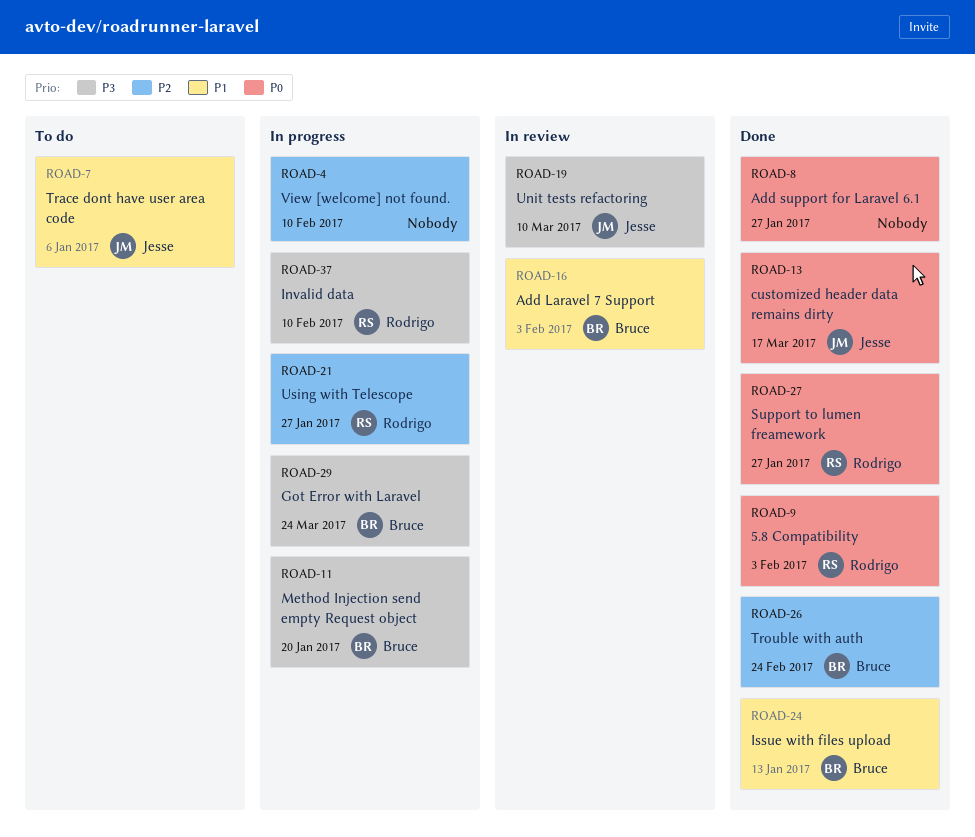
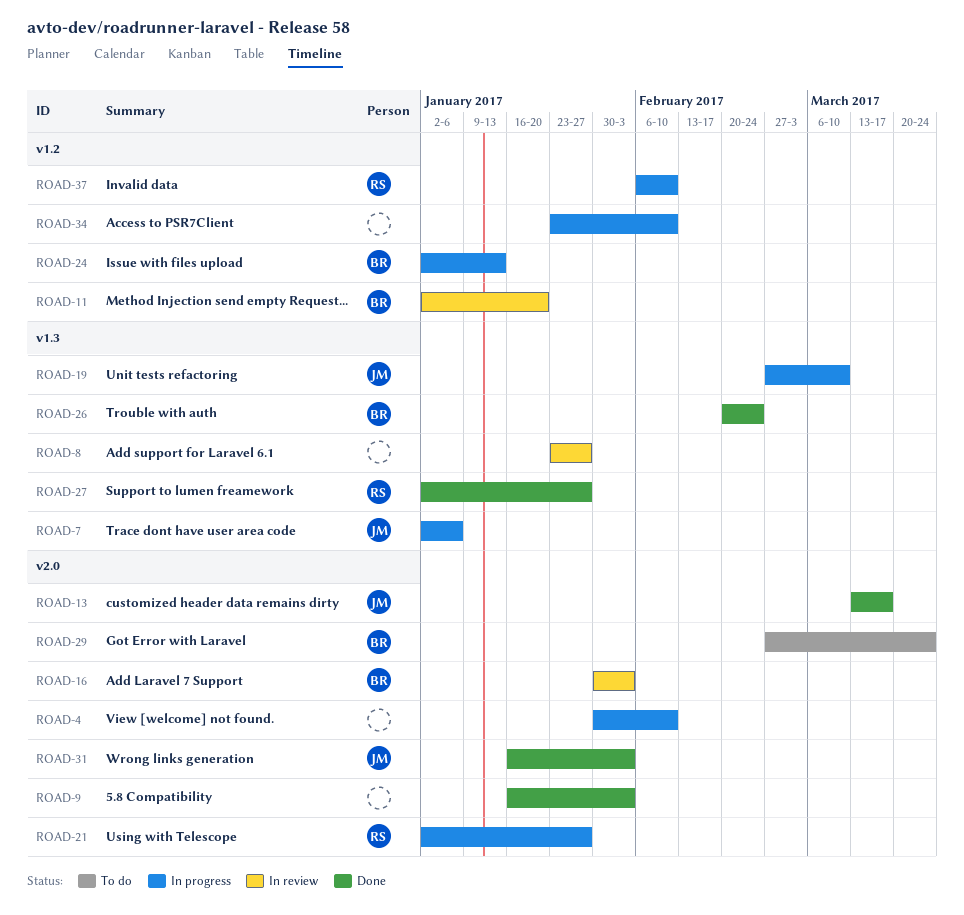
ROAD-7, status: To do -> In progress
ROAD-8, status: Done -> In review
ROAD-9, owner: Rodrigo -> none
ROAD-11, status: In progress -> In review
ROAD-19, status: In review -> In progress
ROAD-24, status: Done -> In progress
ROAD-29, status: In progress -> To do
ROAD-31: none -> present
ROAD-34: none -> present

